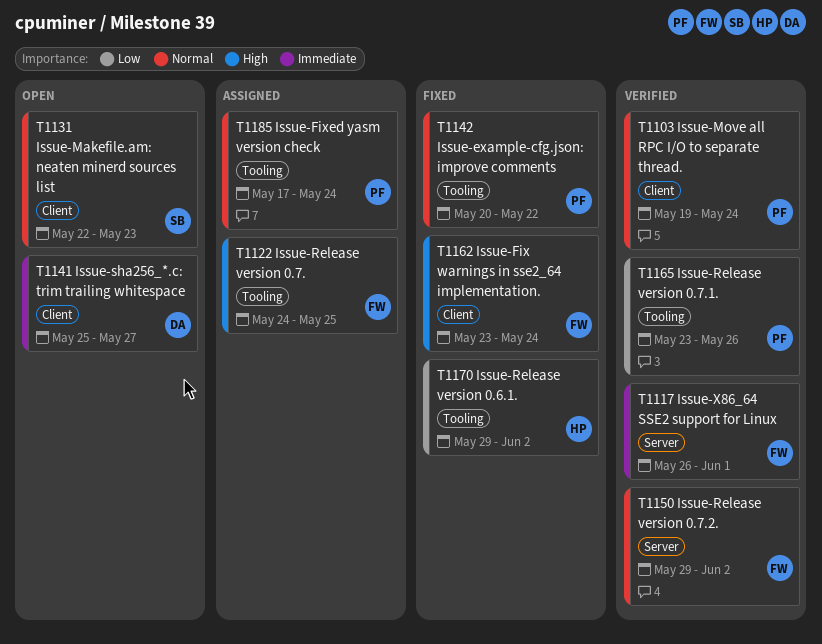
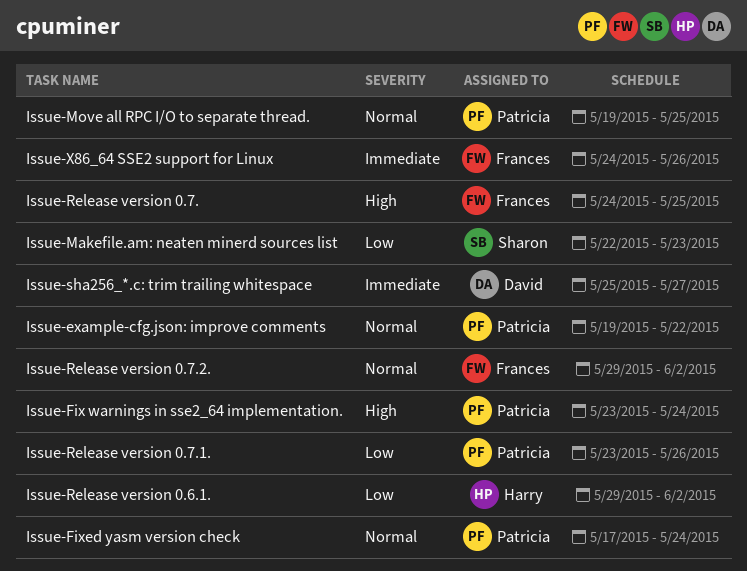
Issue-example-cfg.json: improve comments, start: May 20 -> May 19
Issue-Fix warnings in sse2_64 implementation., owner: Frances -> Patricia
Issue-Makefile.am: neaten minerd sources list, priority: Normal -> Low
Issue-Move all RPC I/O to separate thread., due: May 24 -> May 25
Issue-X86_64 SSE2 support for Linux, start: May 26 -> May 24
Issue-X86_64 SSE2 support for Linux, due: Jun 1 -> May 26

